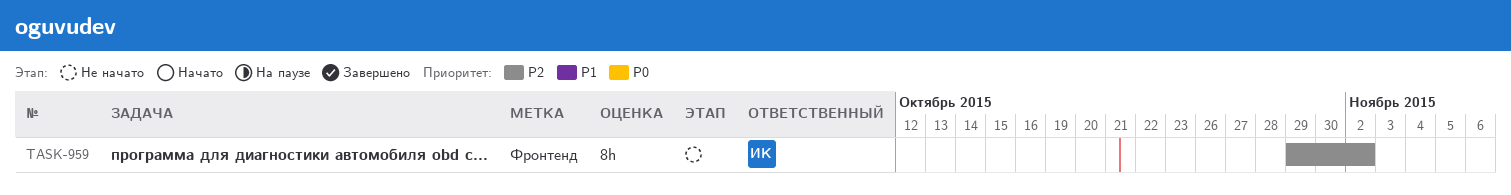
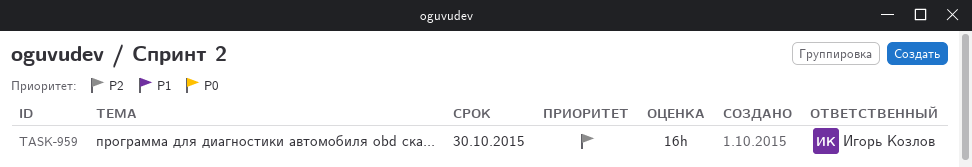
TASK-959, estimate: 8h -> 16h
TASK-959, due: Nov 2 -> Oct 30

